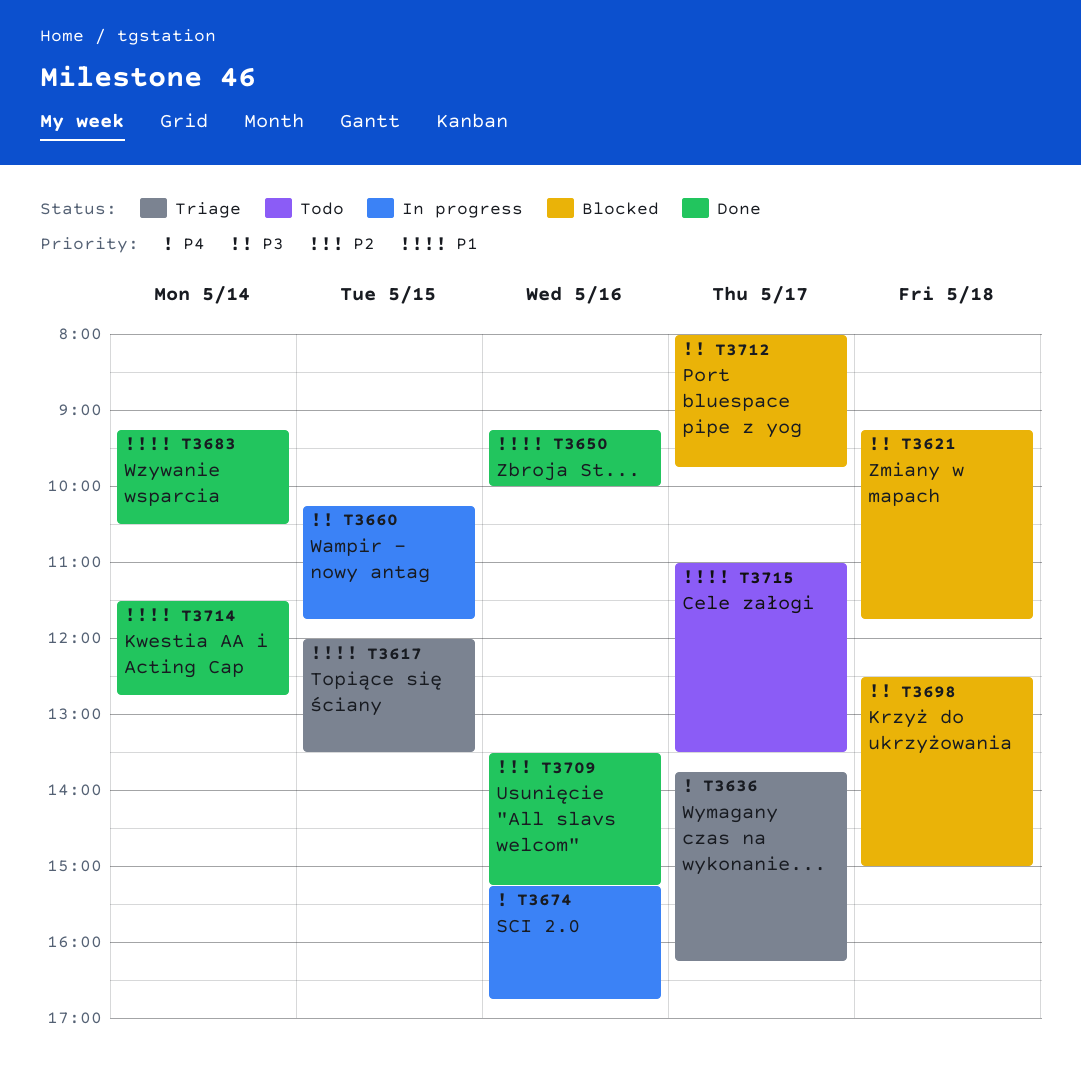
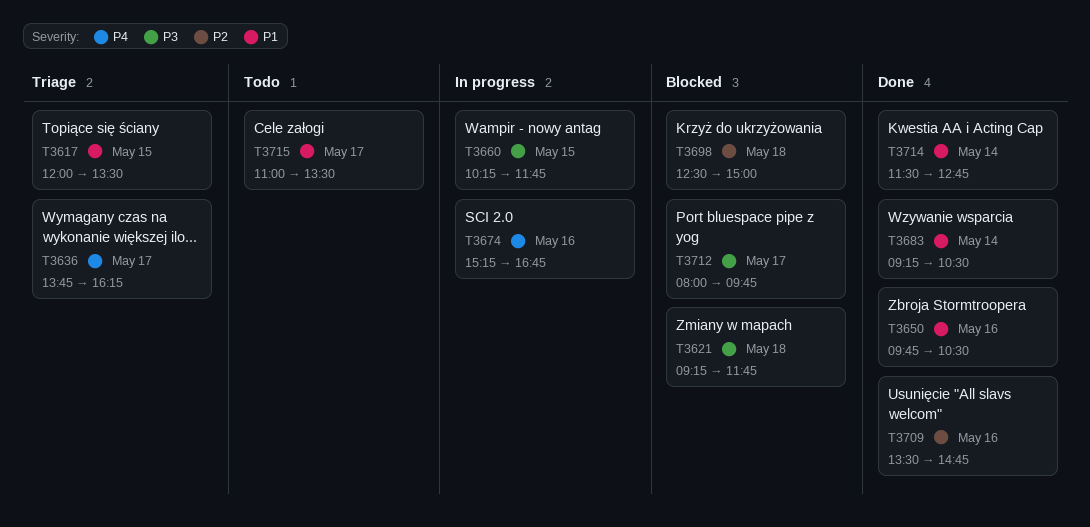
T3650, begins: 09:15 -> 09:45
T3650, ends: 10:00 -> 10:30
T3698, priority: P3 -> P2
T3709, ends: 15:15 -> 14:45

